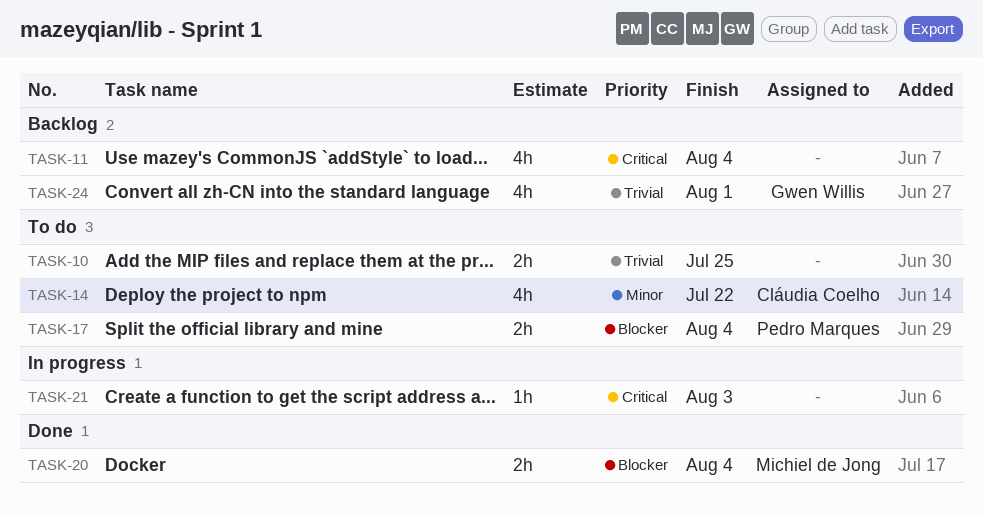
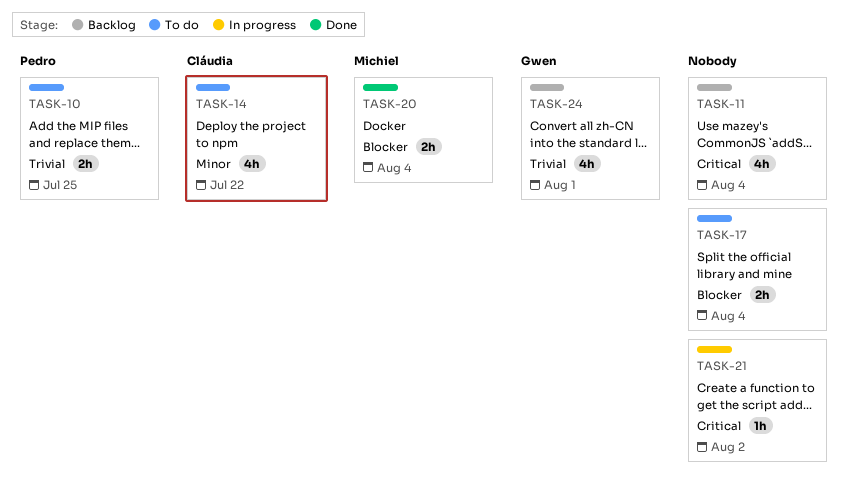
TASK-10, owner: none -> Pedro Marques
TASK-17, owner: Pedro Marques -> none
TASK-21, due: Aug 3 -> Aug 2

